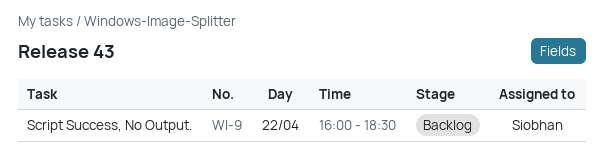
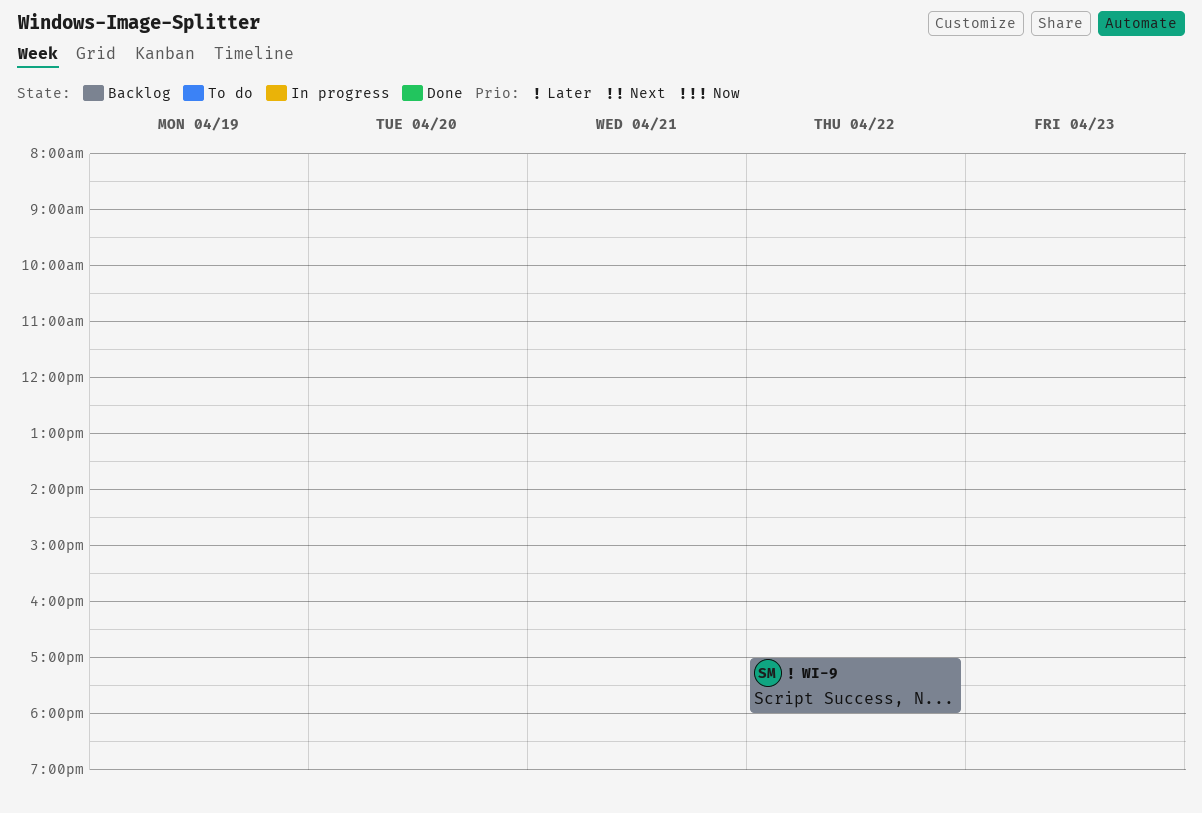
WI-9, begins: 16:00 -> 17:00
WI-9, ends: 18:30 -> 18:00

